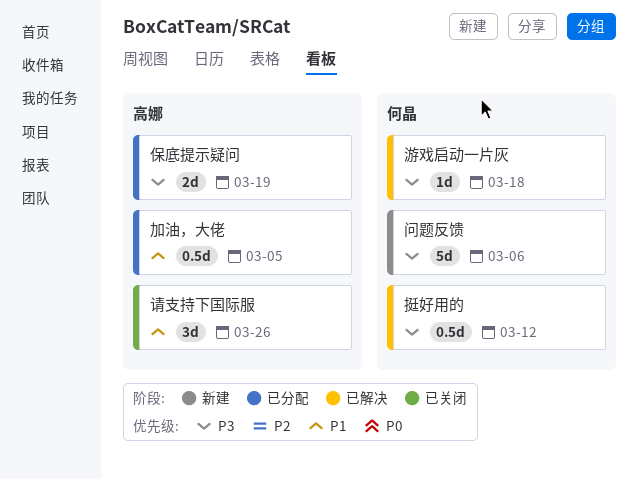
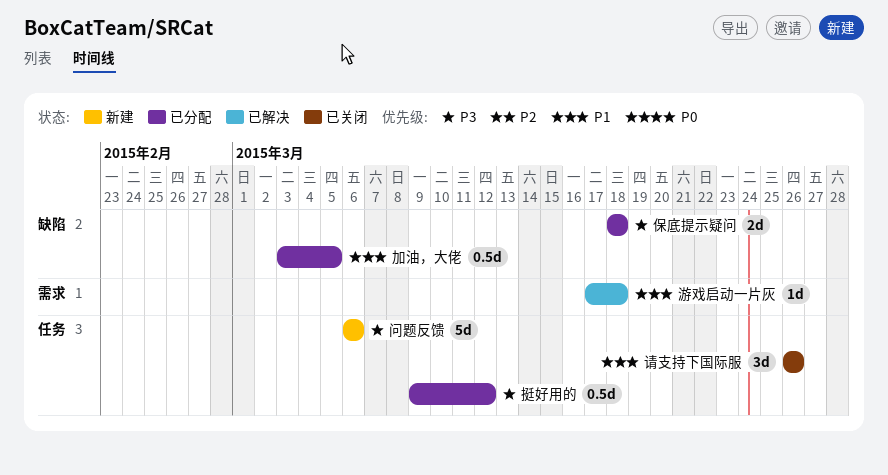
保底提示疑问, due: Mar 19 -> Mar 18
挺好用的, status: 已解决 -> 已分配
游戏启动一片灰, priority: P3 -> P1

